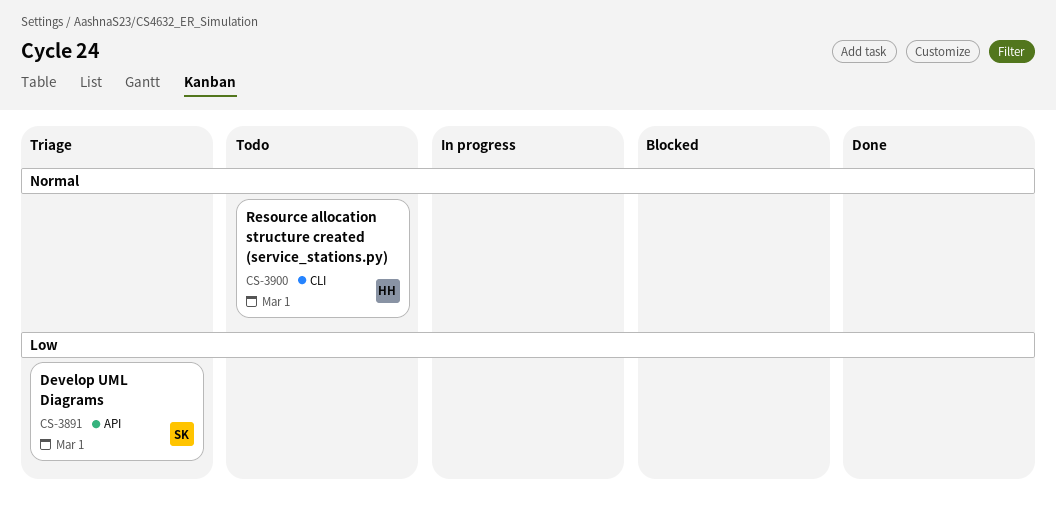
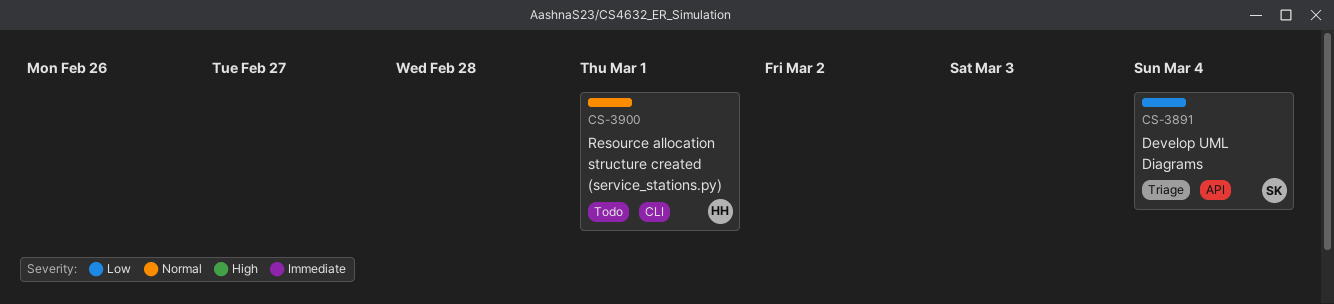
CS-3891, due: Mar 1 -> Mar 4

